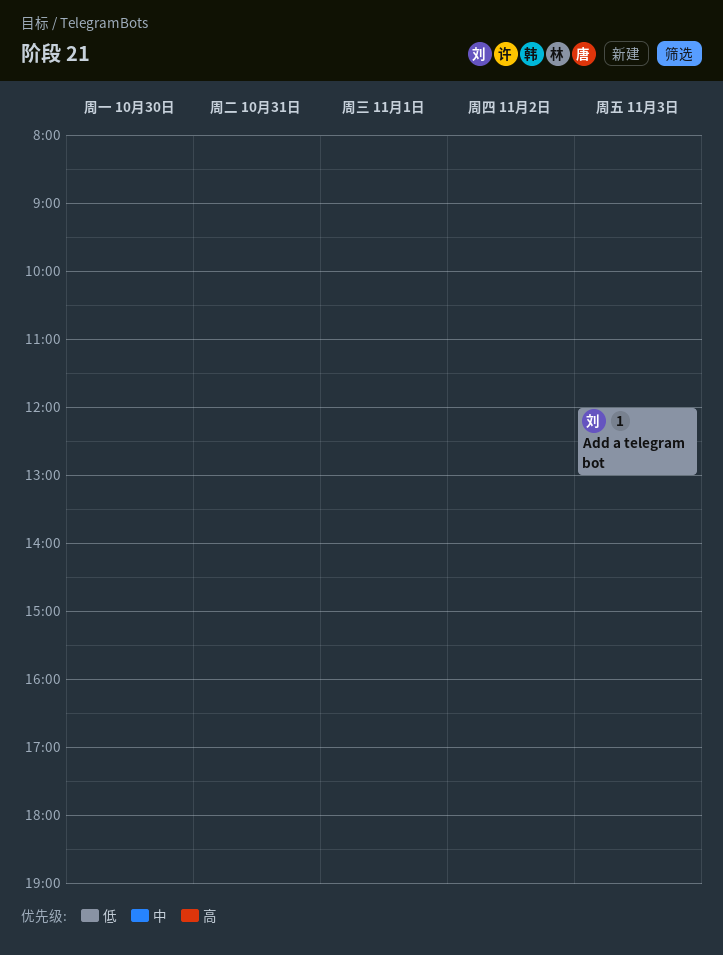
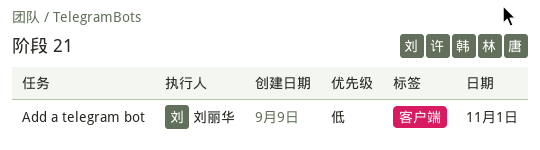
Add a telegram bot, day: Nov 3 -> Nov 1

